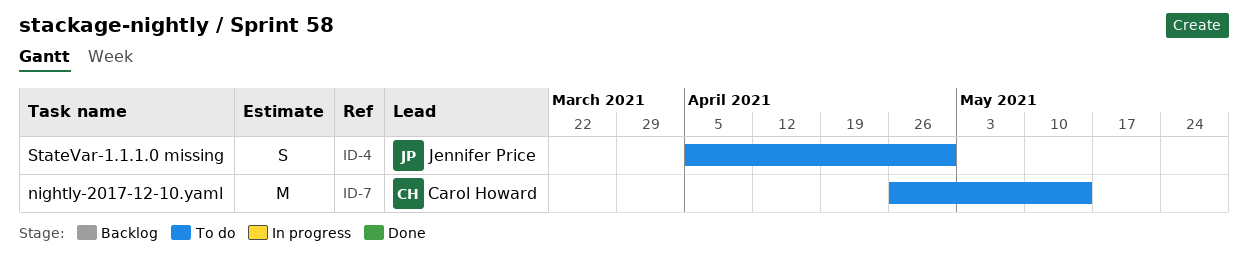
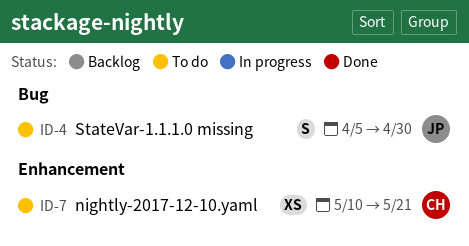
ID-7, estimate: M -> XS
ID-7, start: Apr 26 -> May 10
ID-7, due: May 14 -> May 21

